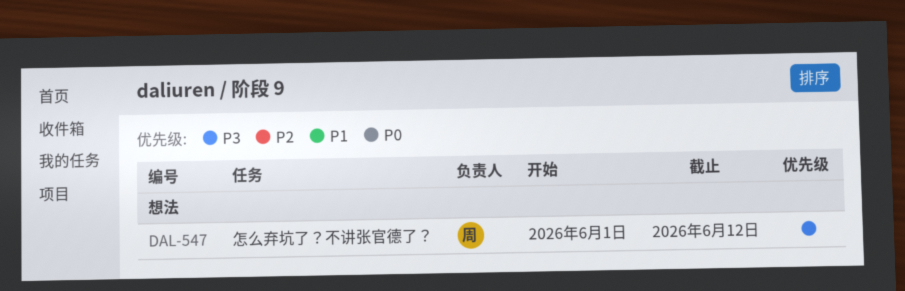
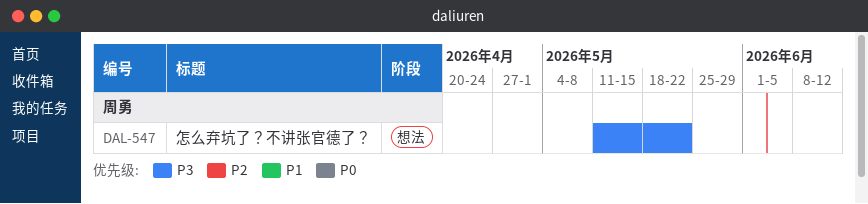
DAL-547, start: Jun 1 -> May 11
DAL-547, due: Jun 12 -> May 22

